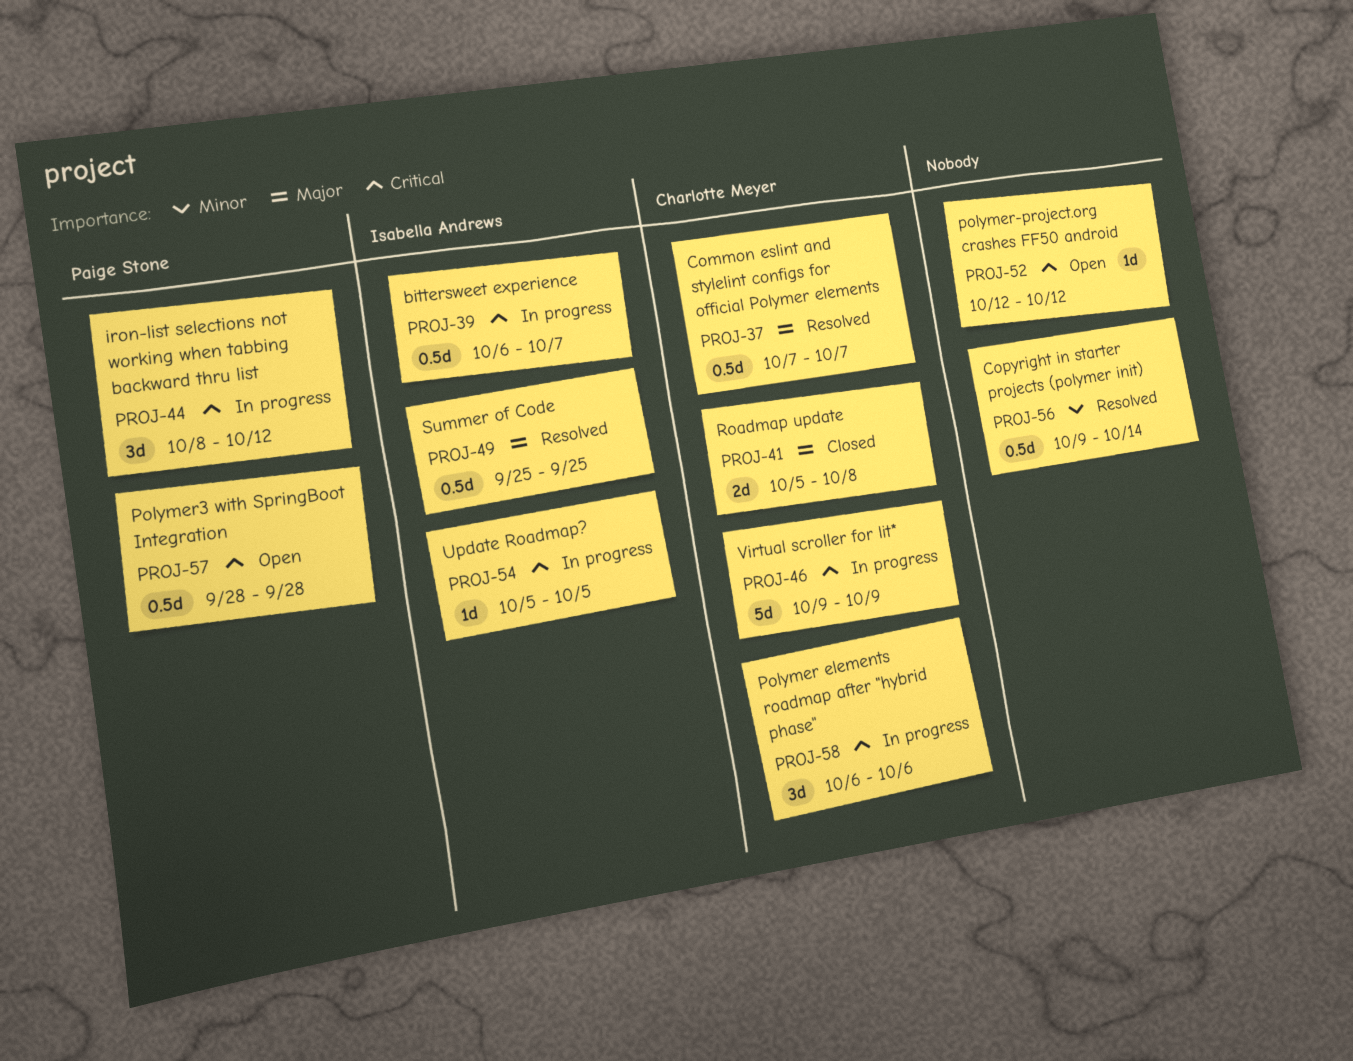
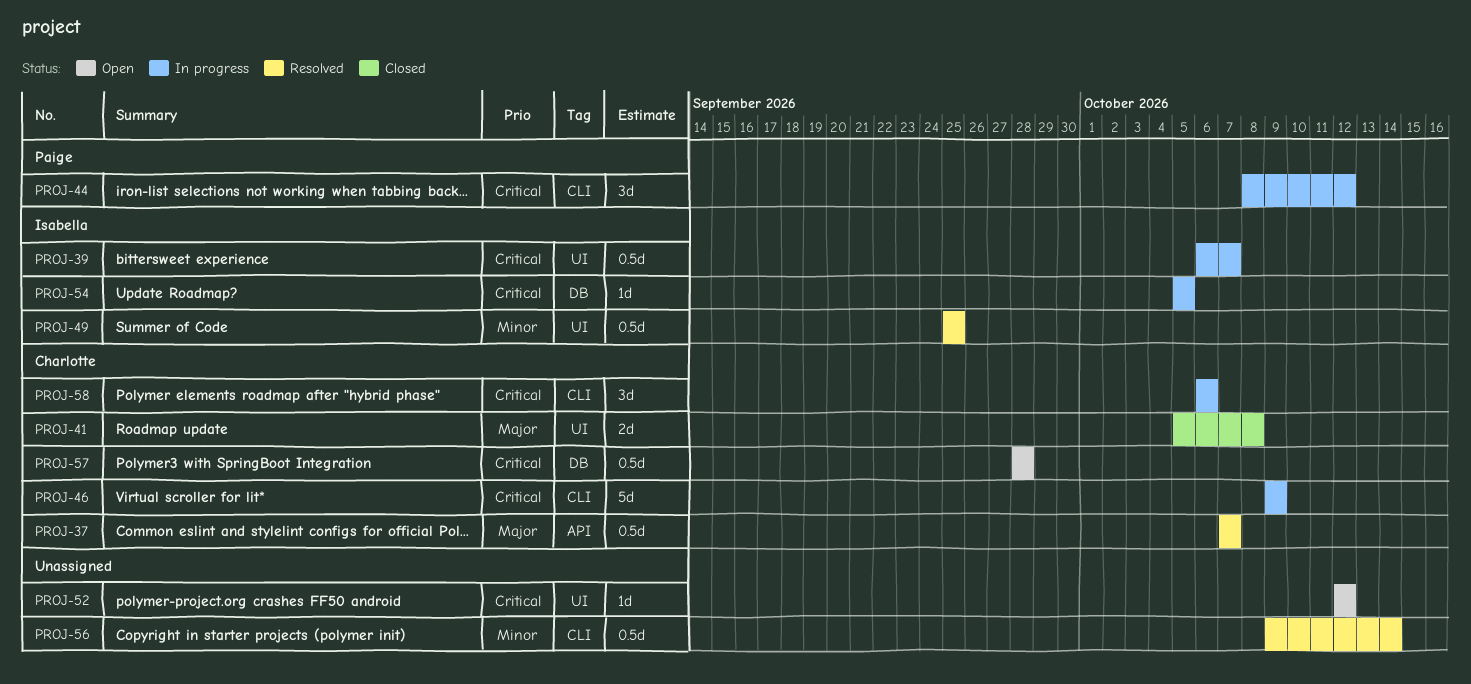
PROJ-49, priority: Major -> Minor
PROJ-57, owner: Paige Stone -> Charlotte Meyer

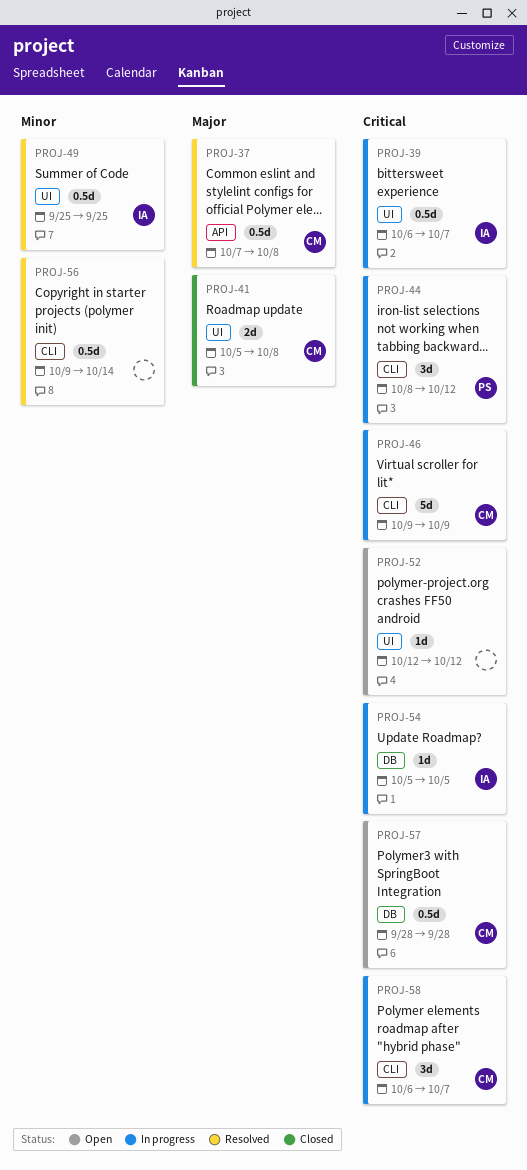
PROJ-37, due: Oct 7 -> Oct 8
PROJ-58, due: Oct 6 -> Oct 7

